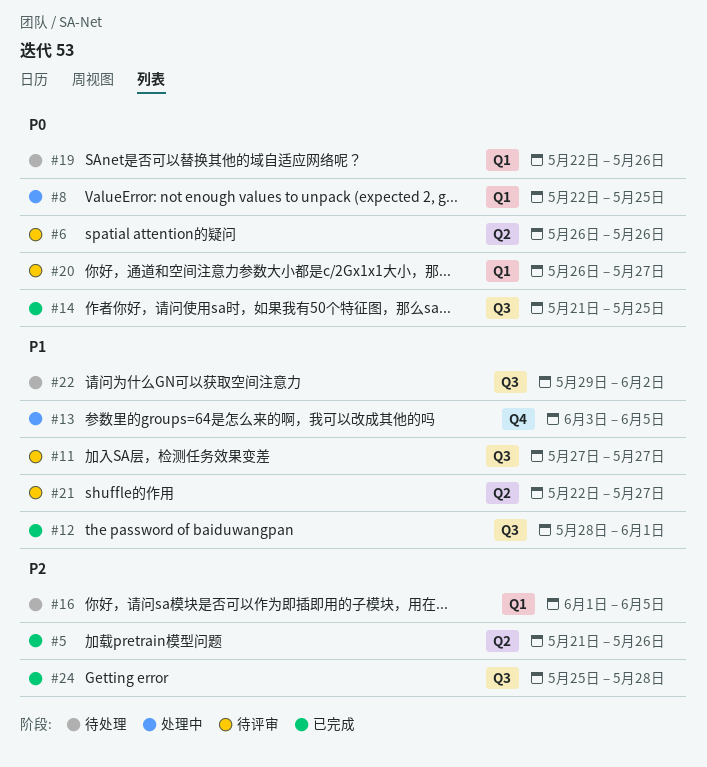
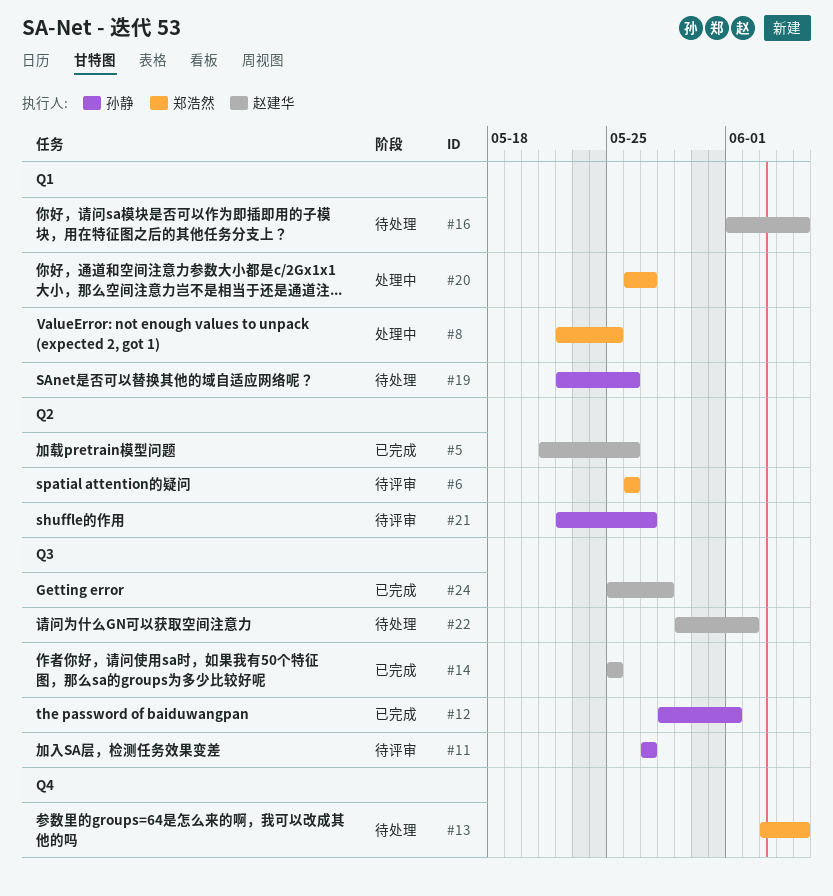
#13, status: 处理中 -> 待处理
#14, start: May 21 -> May 25
#20, status: 待评审 -> 处理中

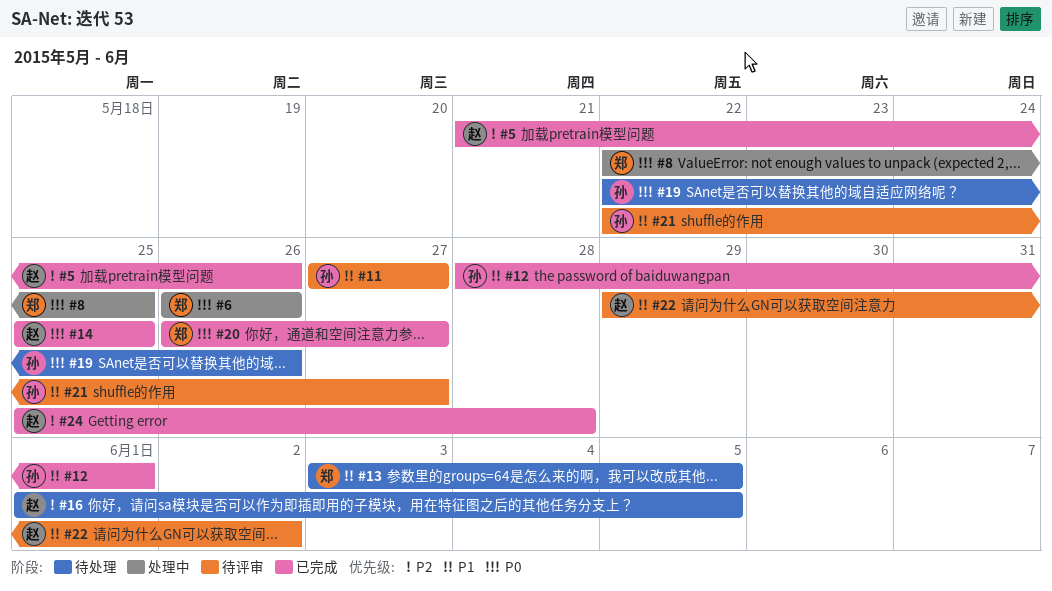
#6, status: 待评审 -> 处理中
#20, status: 处理中 -> 已完成
#22, status: 待处理 -> 待评审

